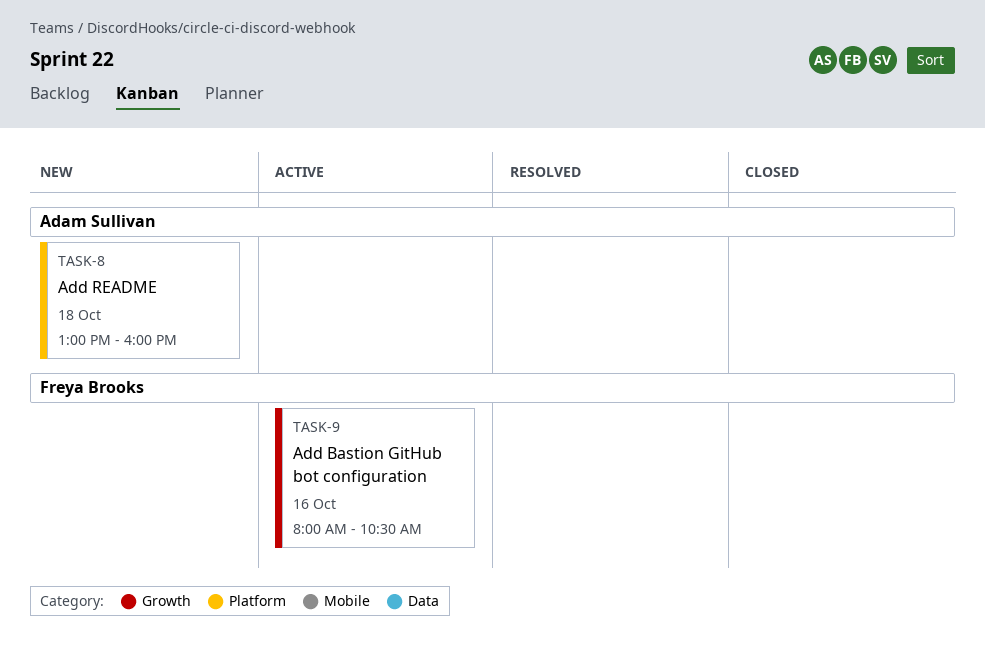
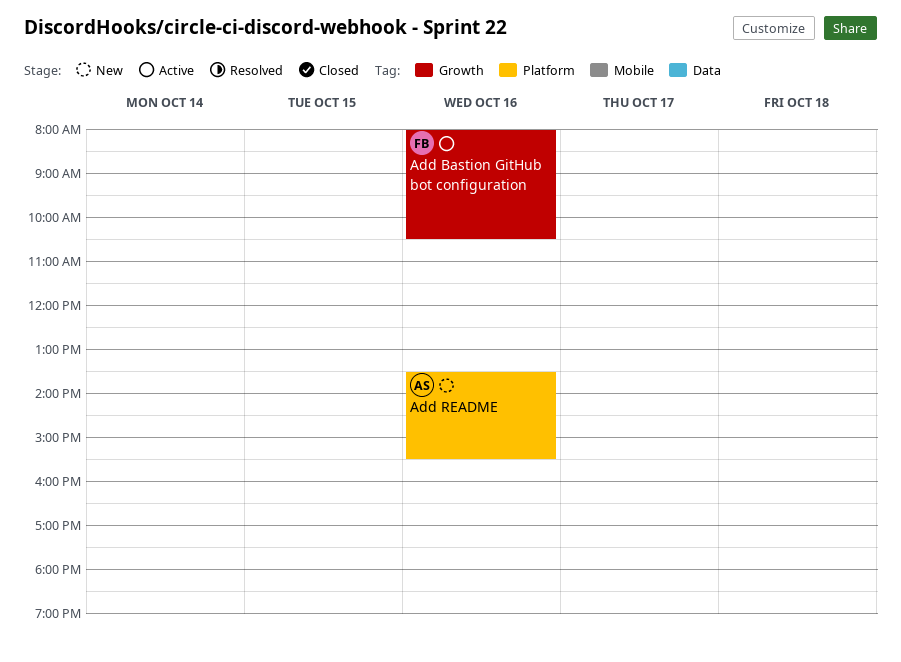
Add README, day: Oct 18 -> Oct 16
Add README, begins: 13:00 -> 13:30
Add README, ends: 16:00 -> 15:30

